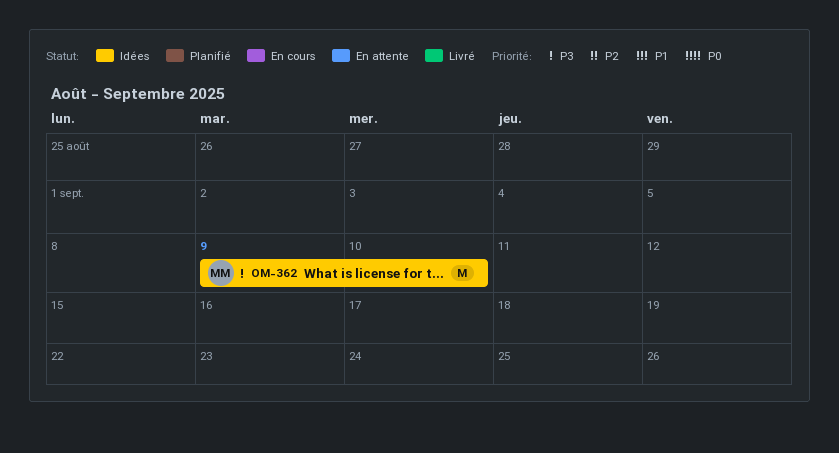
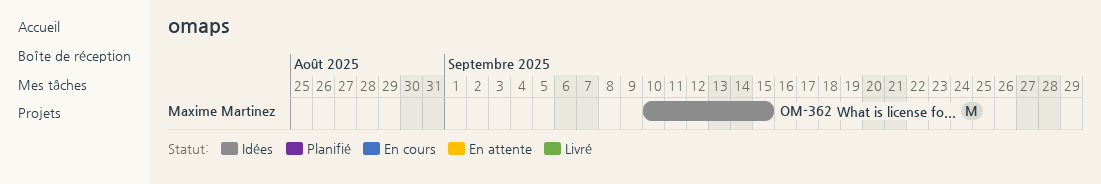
OM-362, start: Sep 9 -> Sep 10
OM-362, due: Sep 10 -> Sep 15

